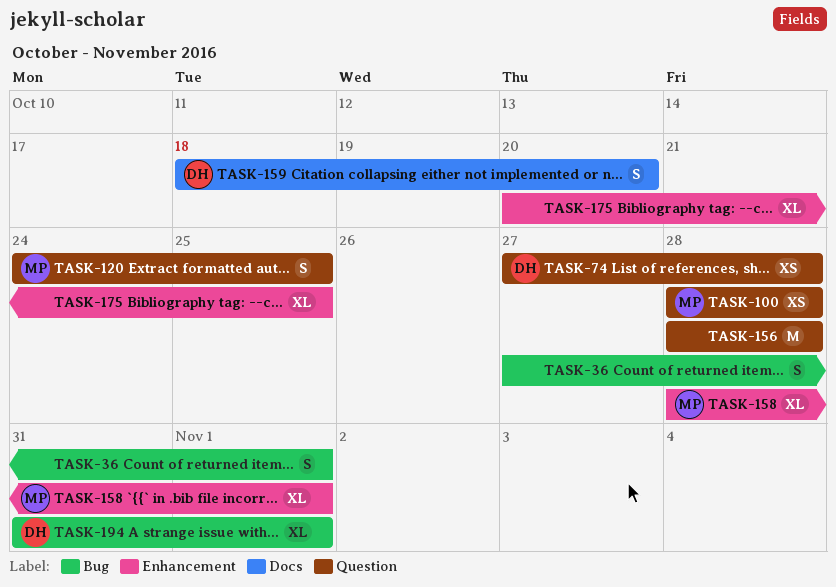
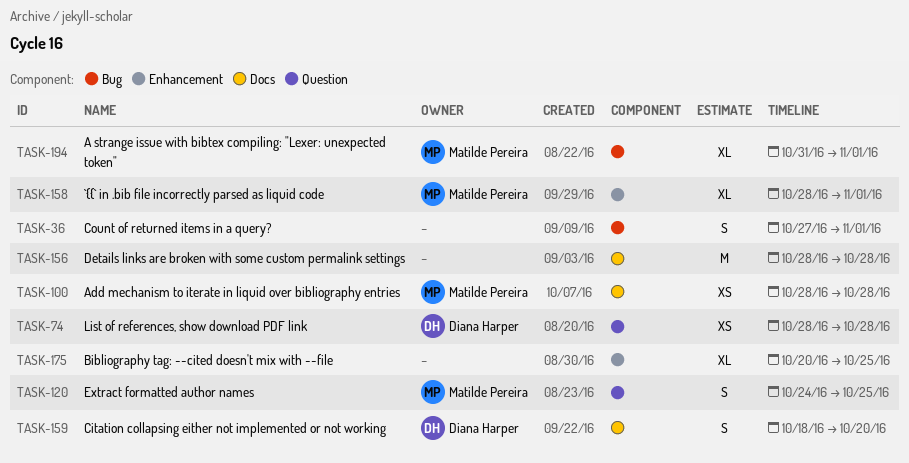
TASK-74, start: Oct 27 -> Oct 28
TASK-100, label: Question -> Docs
TASK-156, label: Question -> Docs
TASK-194, owner: Diana Harper -> Matilde Pereira

